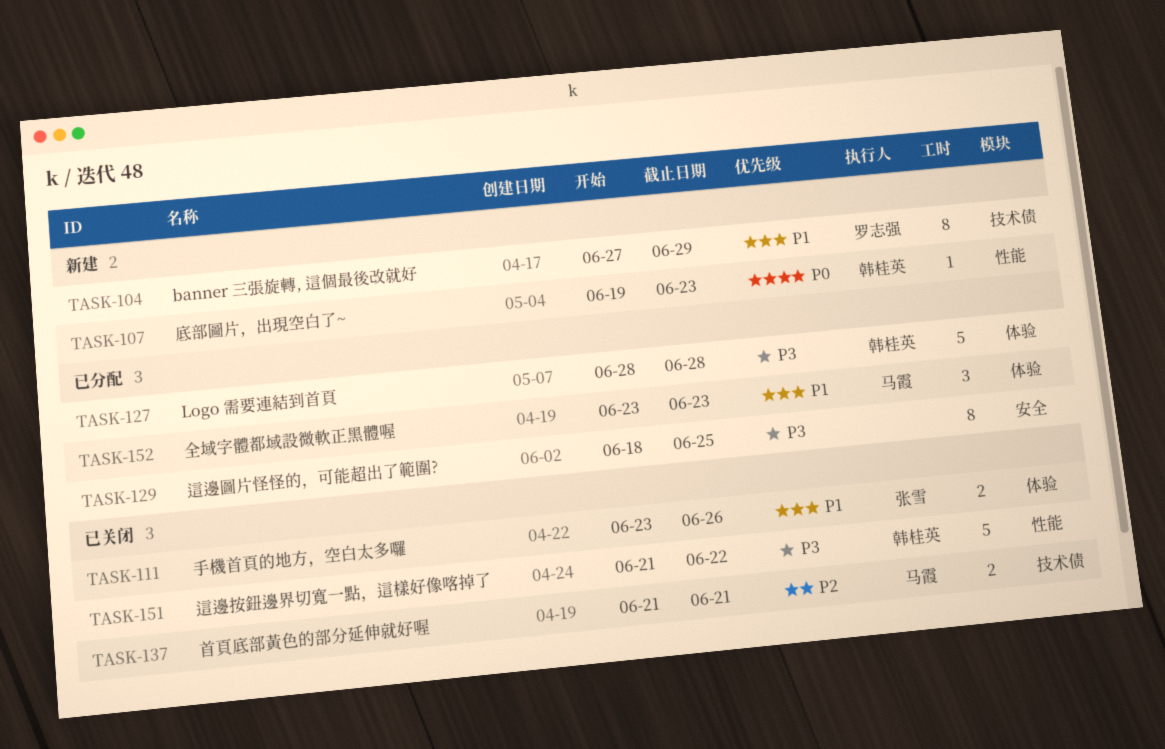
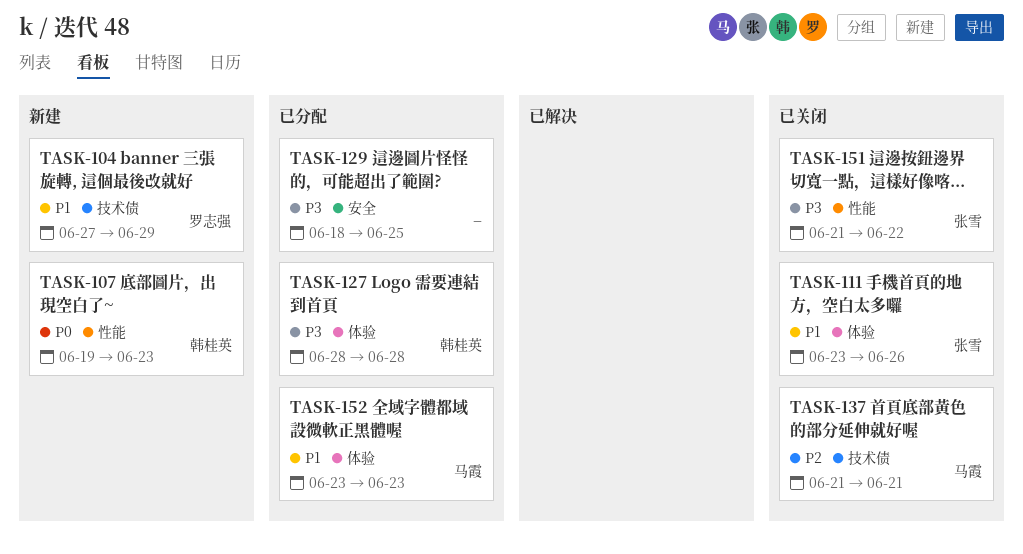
TASK-151, owner: 韩桂英 -> 张雪

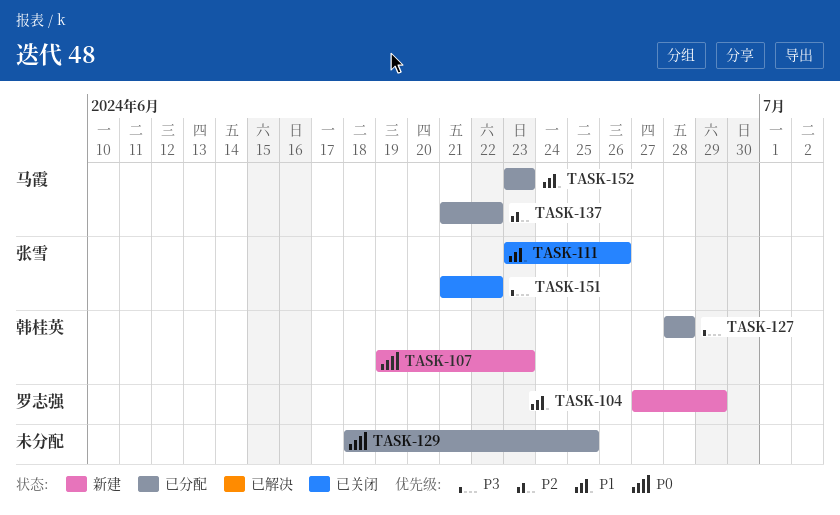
TASK-129, priority: P3 -> P0
TASK-137, status: 已关闭 -> 已分配
TASK-137, due: Jun 21 -> Jun 22

